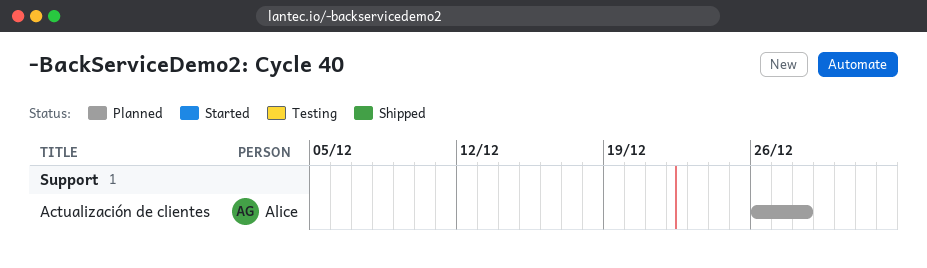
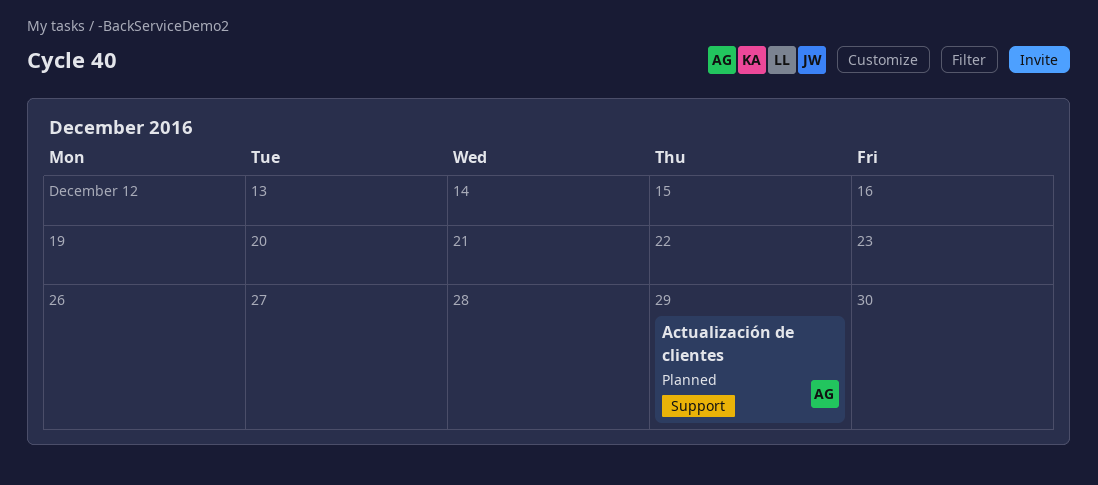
Actualización de clientes, due: Dec 28 -> Dec 29

